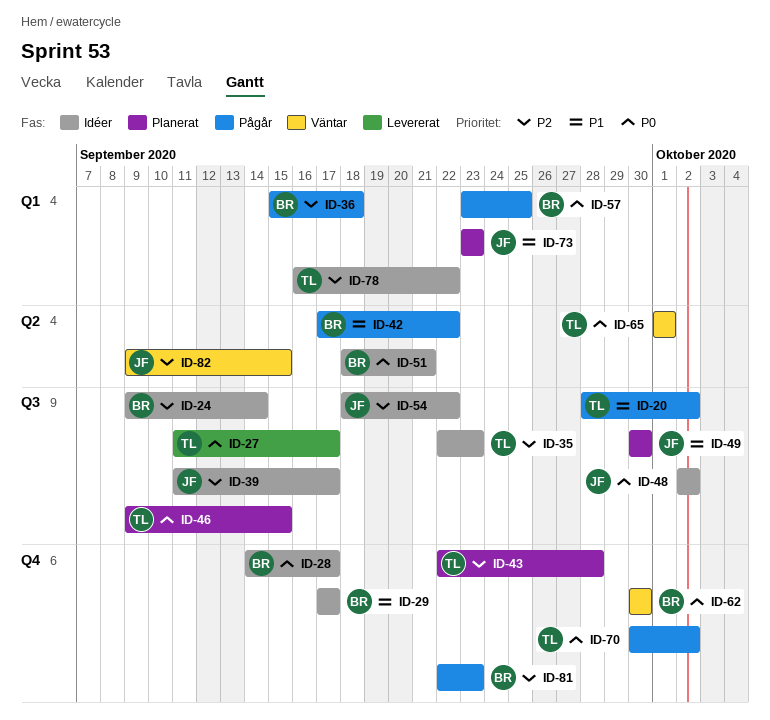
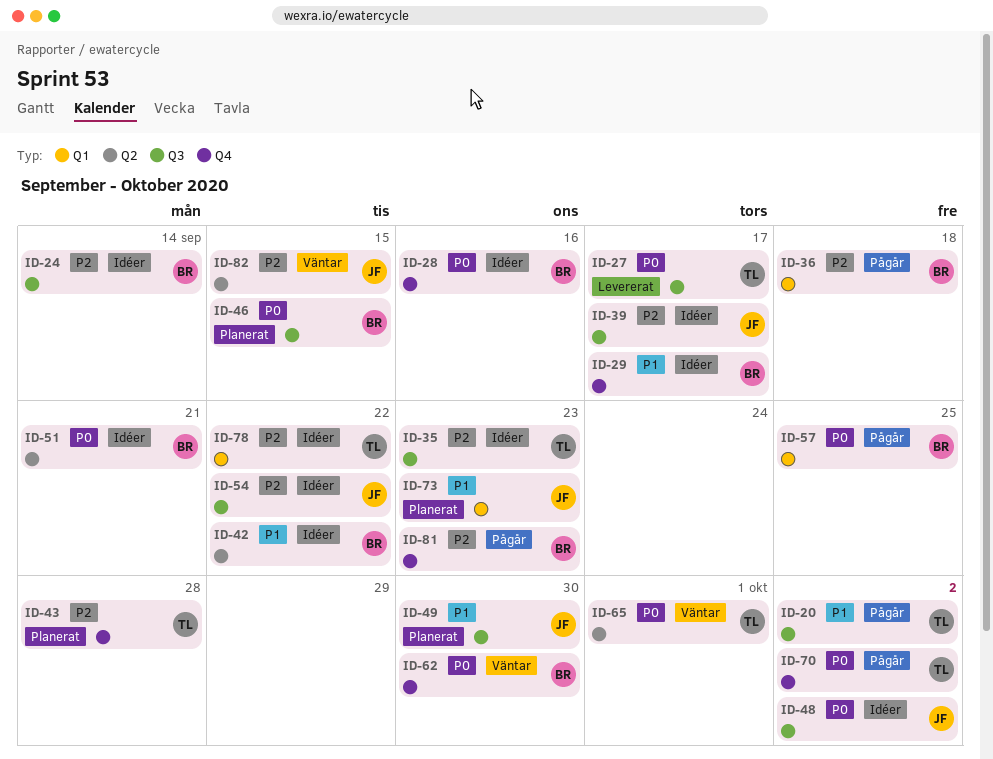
ID-28, due: Sep 17 -> Sep 16
ID-42, status: Pågår -> Idéer
ID-46, owner: TL -> BR

